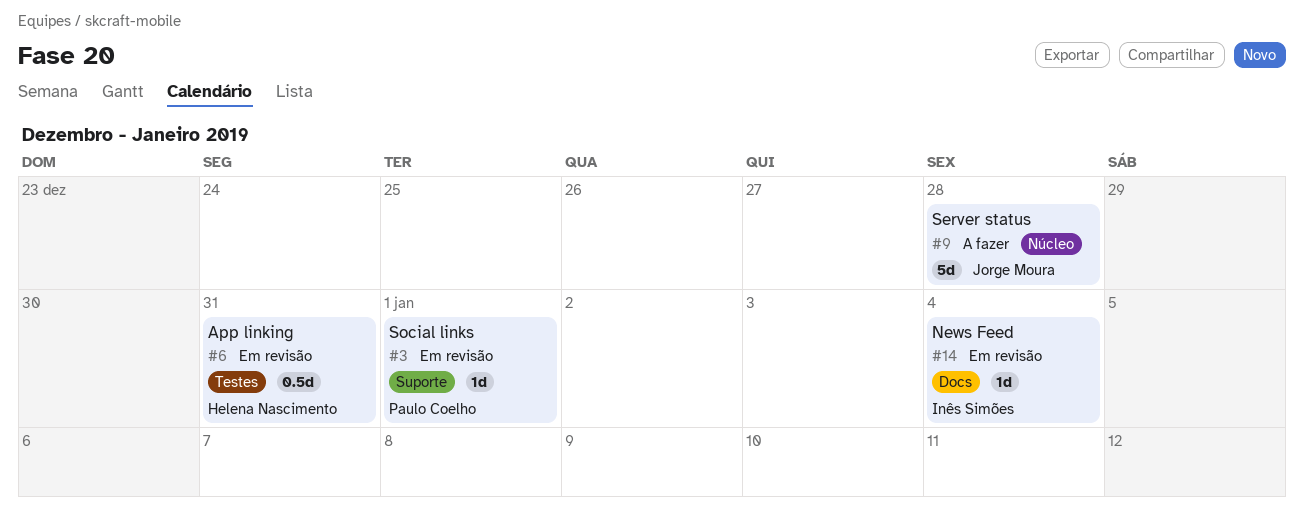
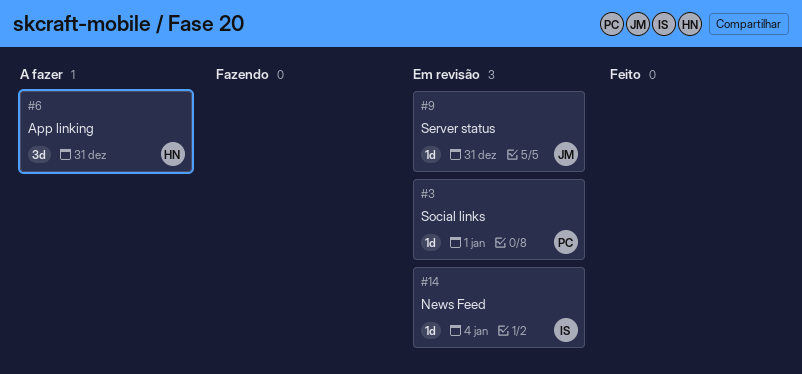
#6, status: Em revisão -> A fazer
#6, estimate: 0.5d -> 3d
#9, status: A fazer -> Em revisão
#9, estimate: 5d -> 1d
#9, due: Dec 28 -> Dec 31

